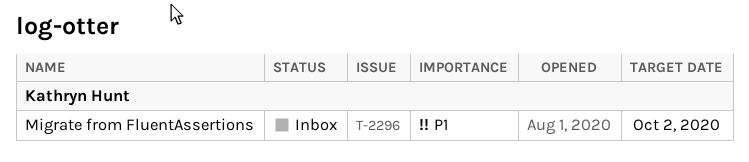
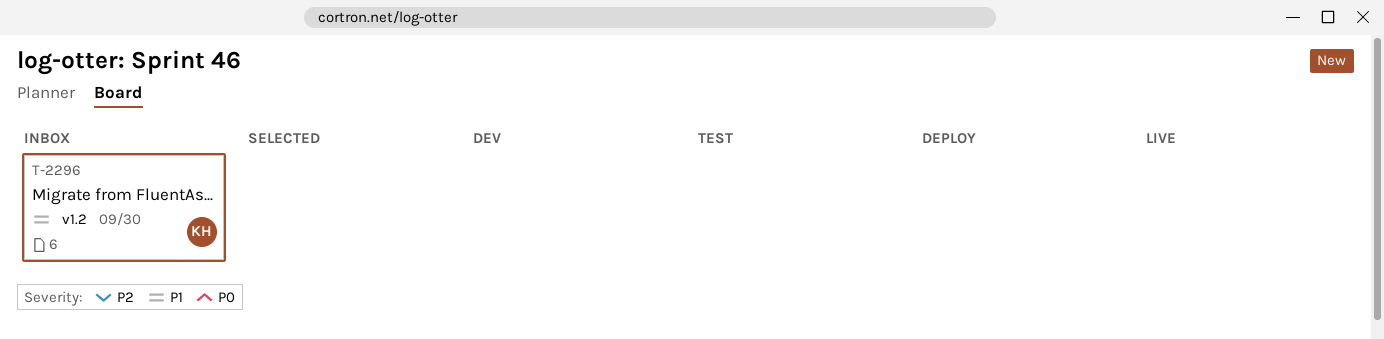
T-2296, due: Oct 2 -> Sep 30

